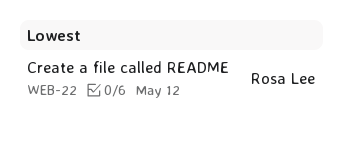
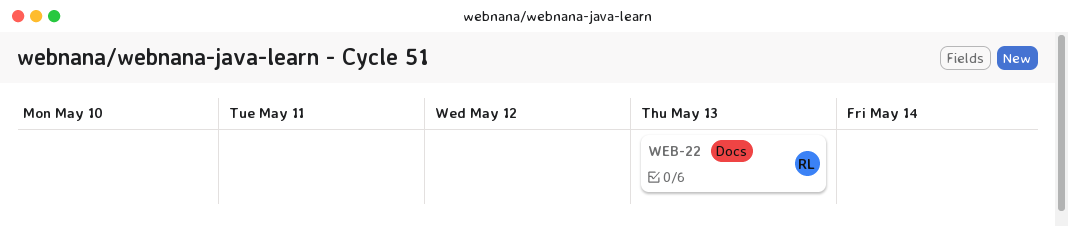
WEB-22, due: May 12 -> May 13

